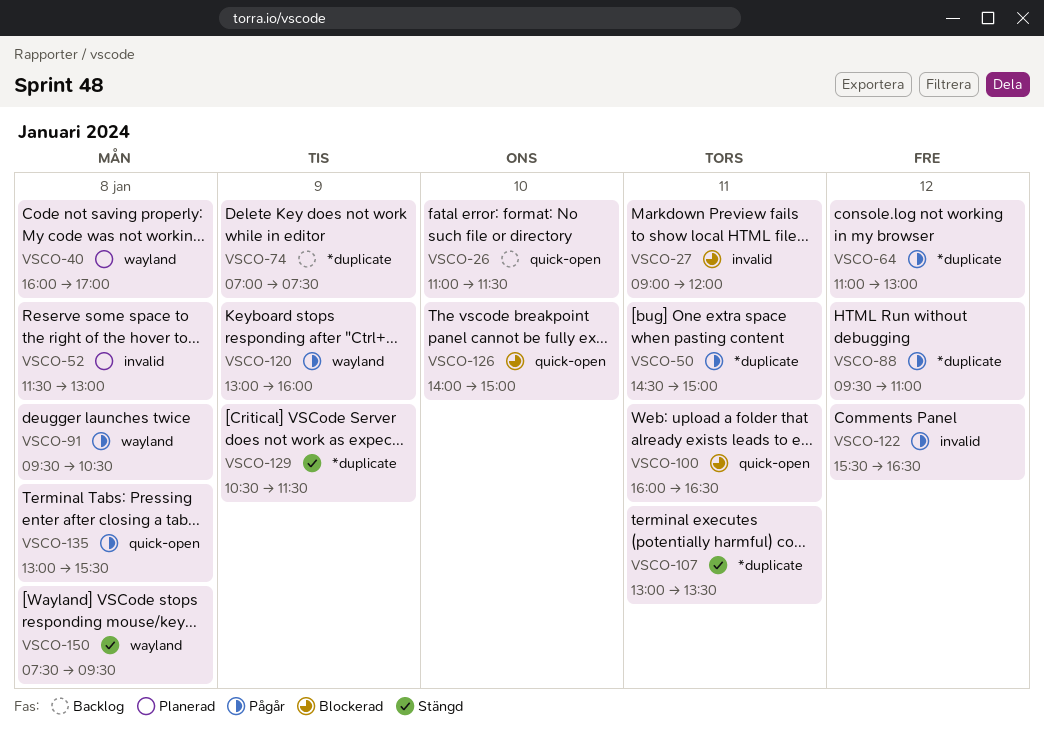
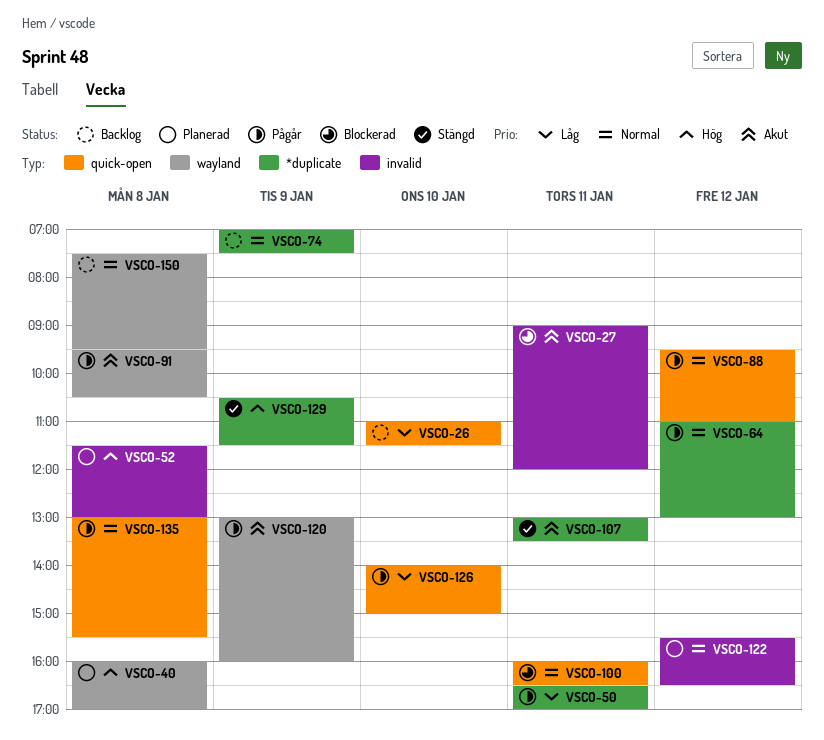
VSCO-50, begins: 14:30 -> 16:30
VSCO-50, ends: 15:00 -> 17:00
VSCO-88, label: *duplicate -> quick-open
VSCO-122, status: Pågår -> Planerad
VSCO-126, status: Blockerad -> Pågår
VSCO-150, status: Stängd -> Backlog

